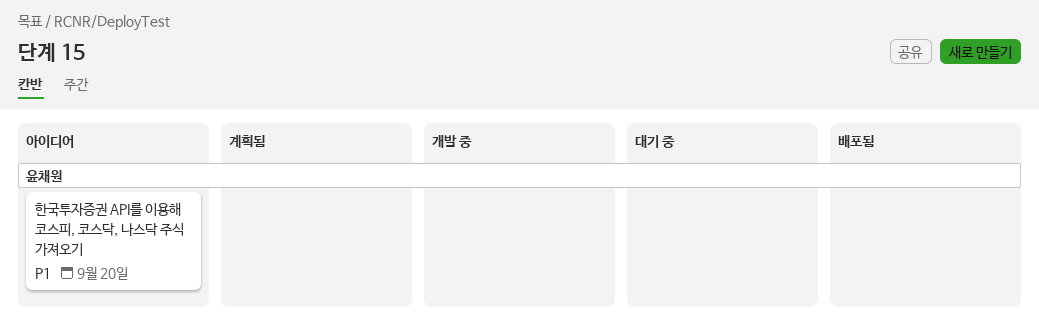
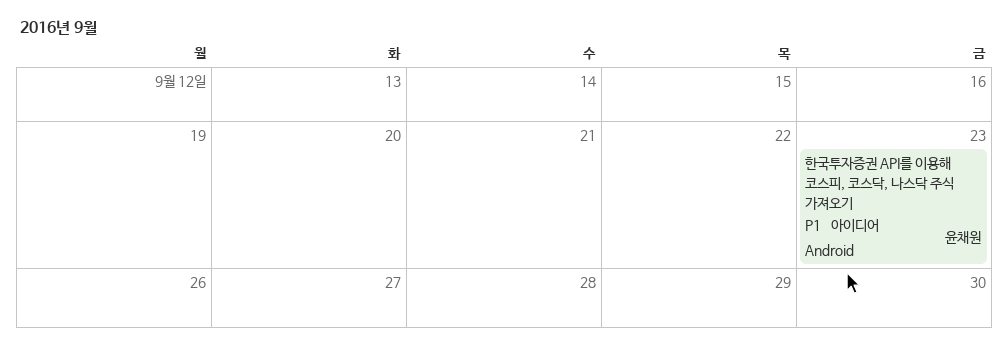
한국투자증권 API를 이용해 코스피, 코스닥, 나스닥 주식 가져오기, due: Sep 20 -> Sep 23

